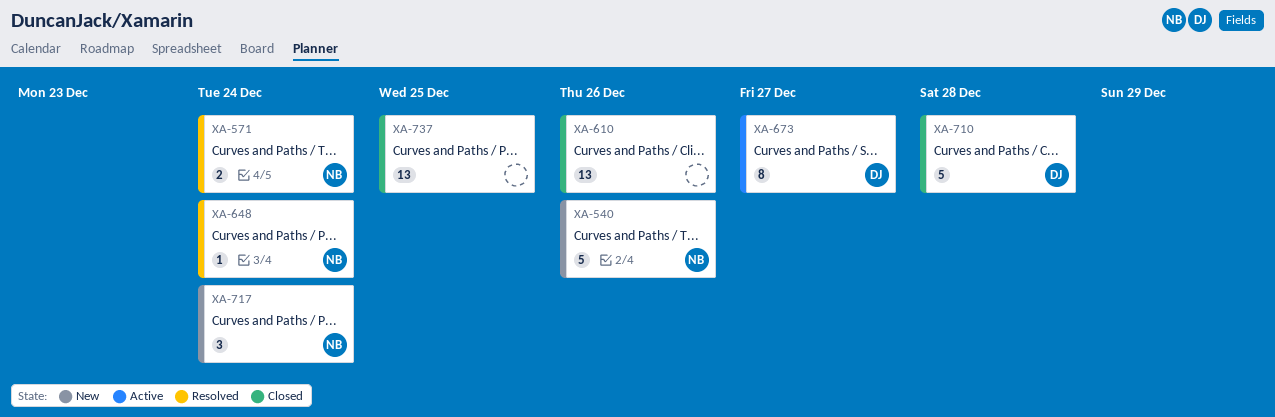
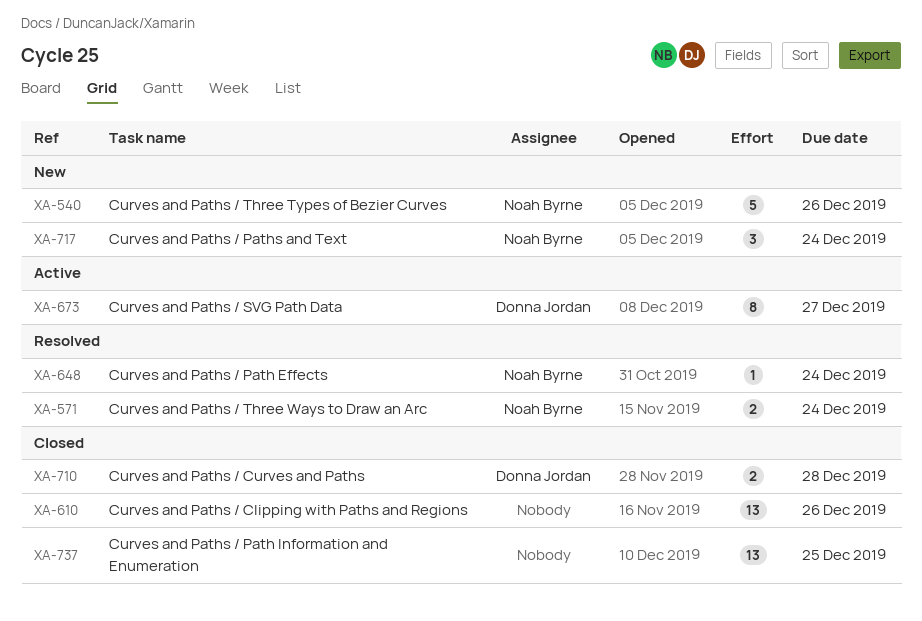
XA-710, estimate: 5 -> 2

